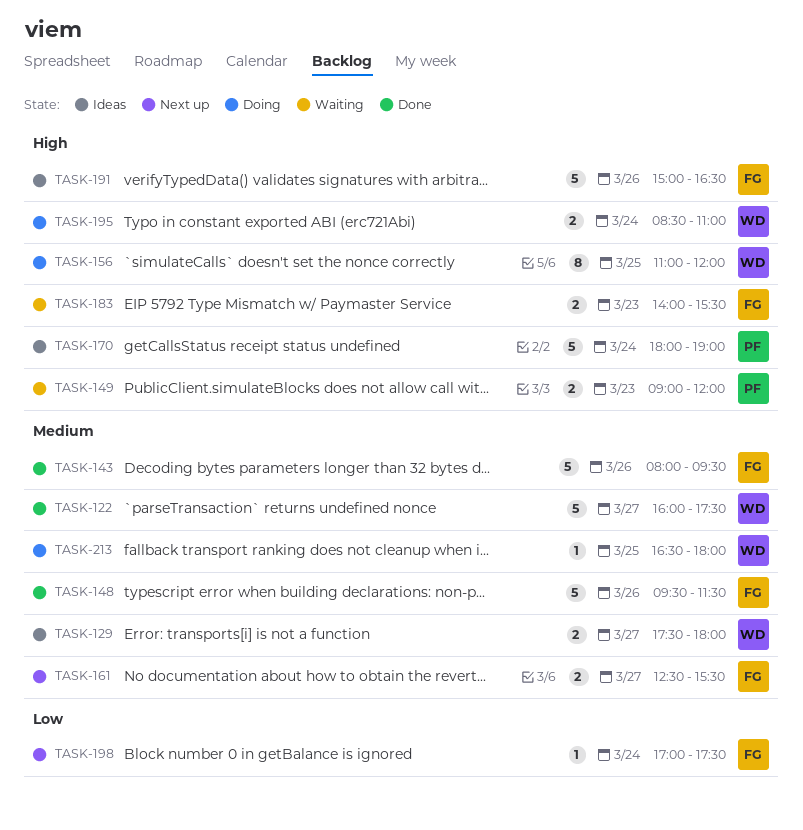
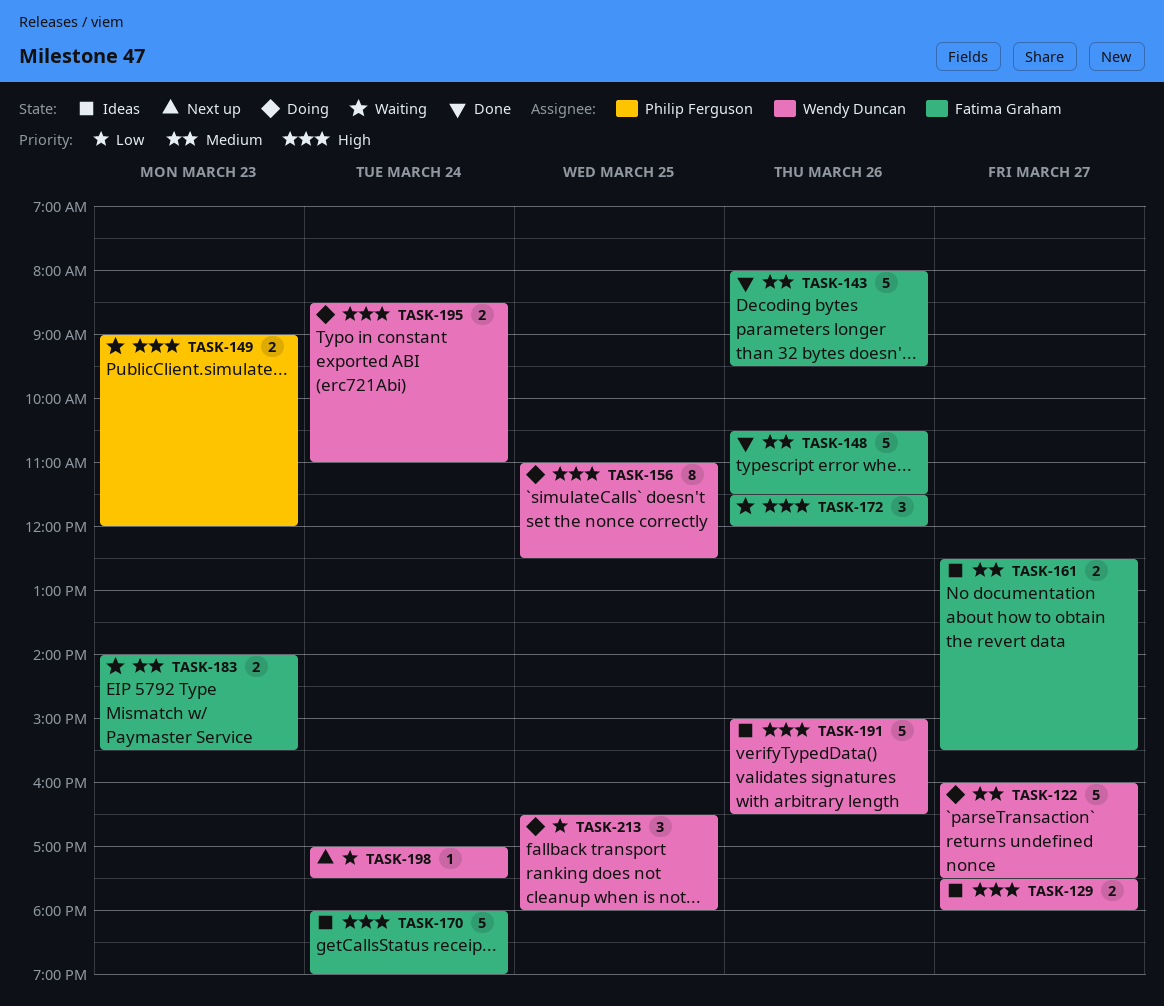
TASK-122, status: Done -> Doing
TASK-129, priority: Medium -> High
TASK-148, begins: 09:30 -> 10:30
TASK-156, ends: 12:00 -> 12:30
TASK-161, status: Next up -> Ideas
TASK-170, owner: Philip Ferguson -> Fatima Graham
TASK-172: none -> present
TASK-183, priority: High -> Medium
TASK-191, owner: Fatima Graham -> Wendy Duncan
TASK-198, owner: Fatima Graham -> Wendy Duncan
TASK-213, priority: Medium -> Low
TASK-213, estimate: 1 -> 3

